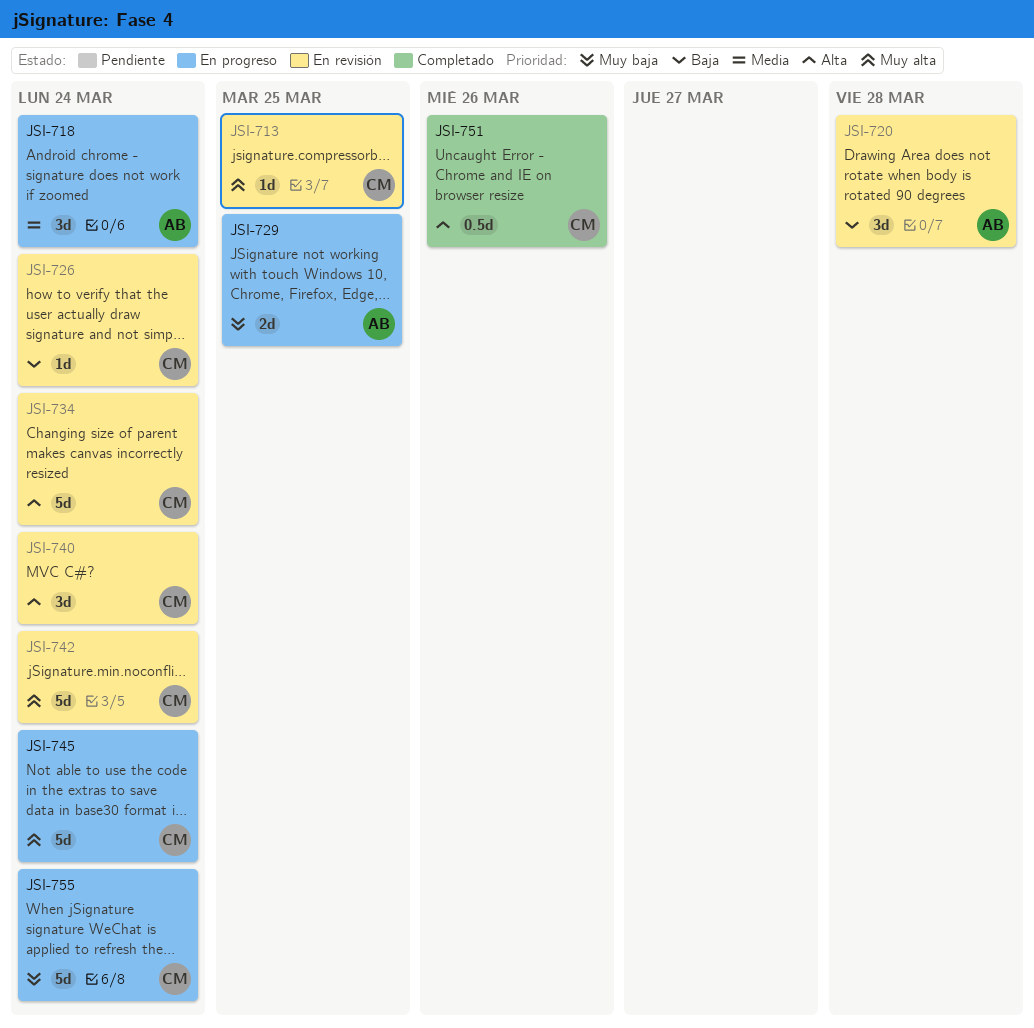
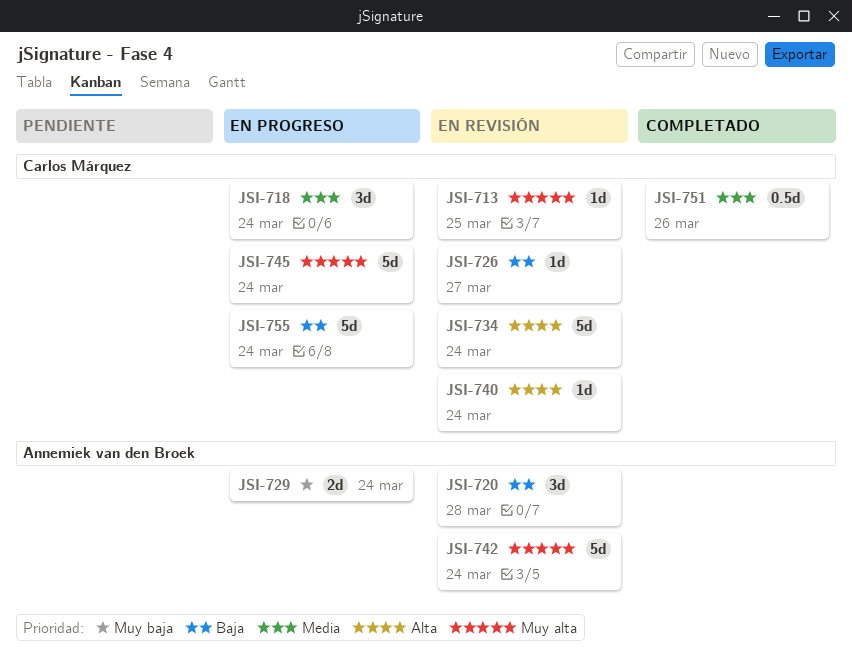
JSI-718, owner: Annemiek van den Broek -> Carlos Márquez
JSI-726, due: Mar 24 -> Mar 27
JSI-729, due: Mar 25 -> Mar 24
JSI-740, estimate: 3d -> 1d
JSI-742, owner: Carlos Márquez -> Annemiek van den Broek
JSI-751, priority: Alta -> Media
JSI-755, priority: Muy baja -> Baja

